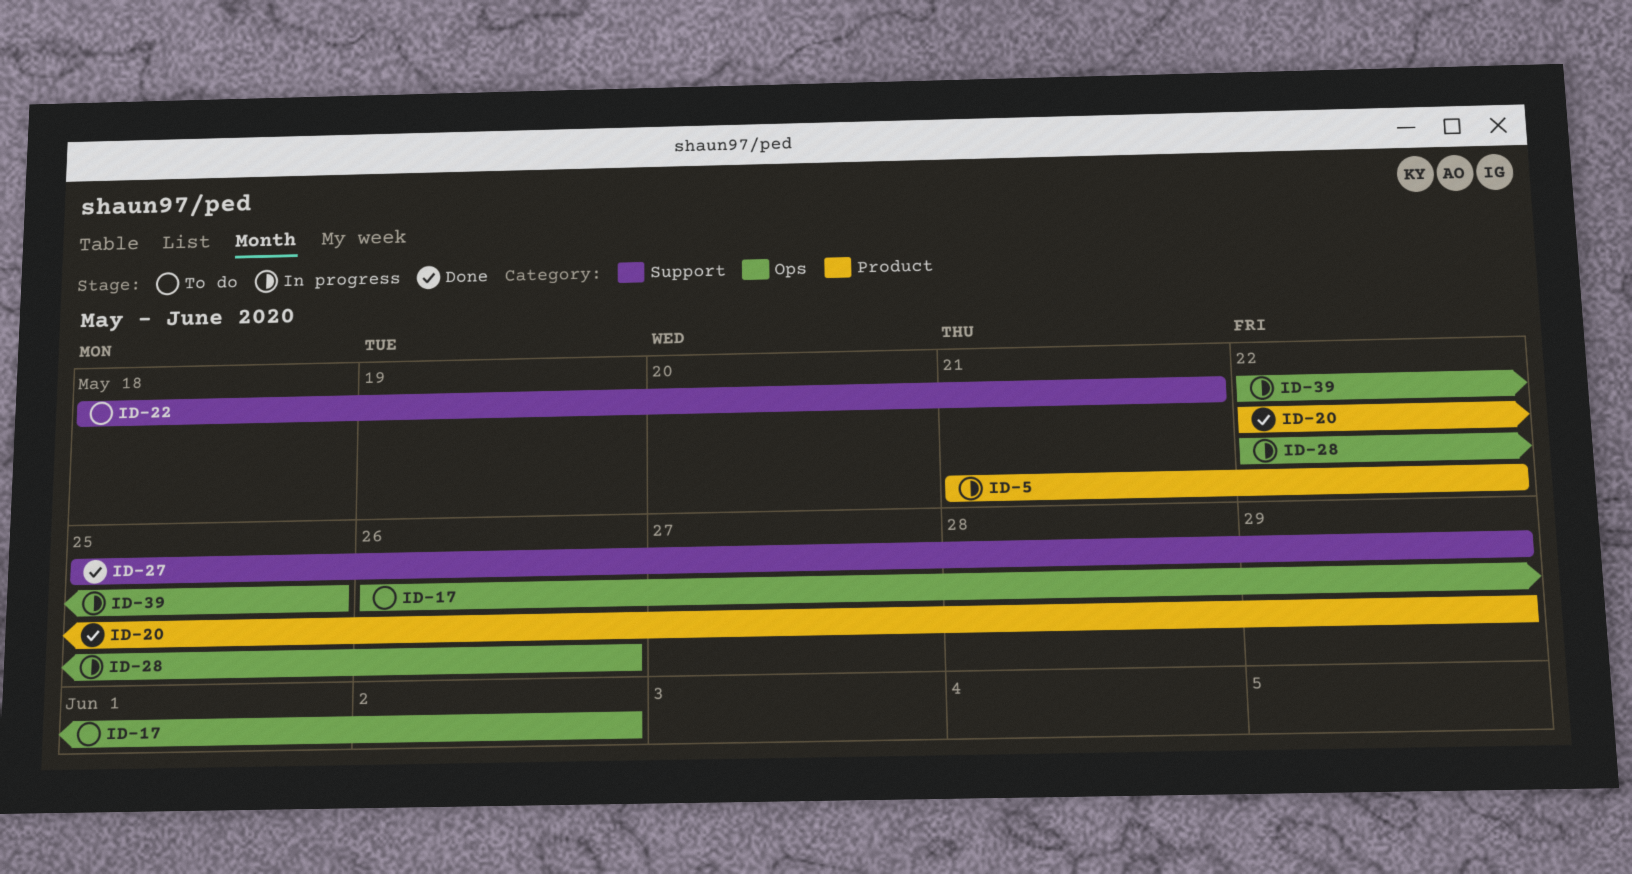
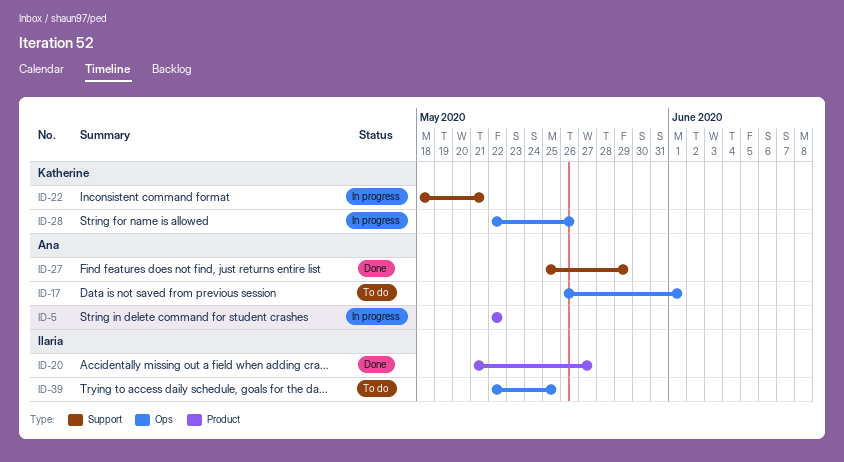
ID-5, start: May 21 -> May 22
ID-17, due: Jun 2 -> Jun 1
ID-20, start: May 22 -> May 21
ID-20, due: May 29 -> May 27
ID-22, status: To do -> In progress
ID-39, status: In progress -> To do

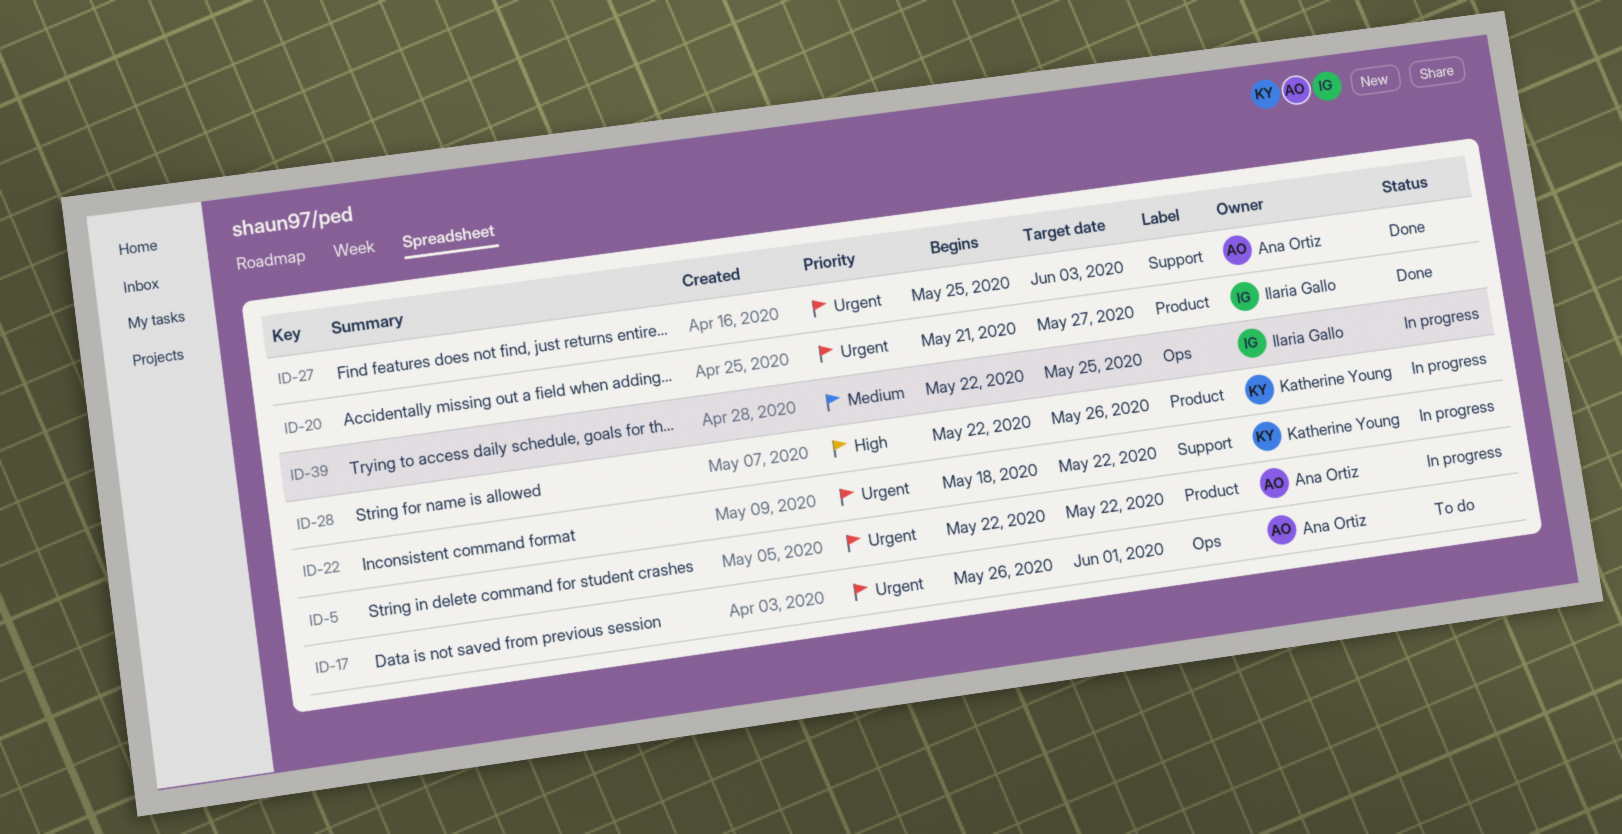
ID-22, due: May 21 -> May 22
ID-27, due: May 29 -> Jun 3
ID-28, label: Ops -> Product
ID-39, status: To do -> In progress

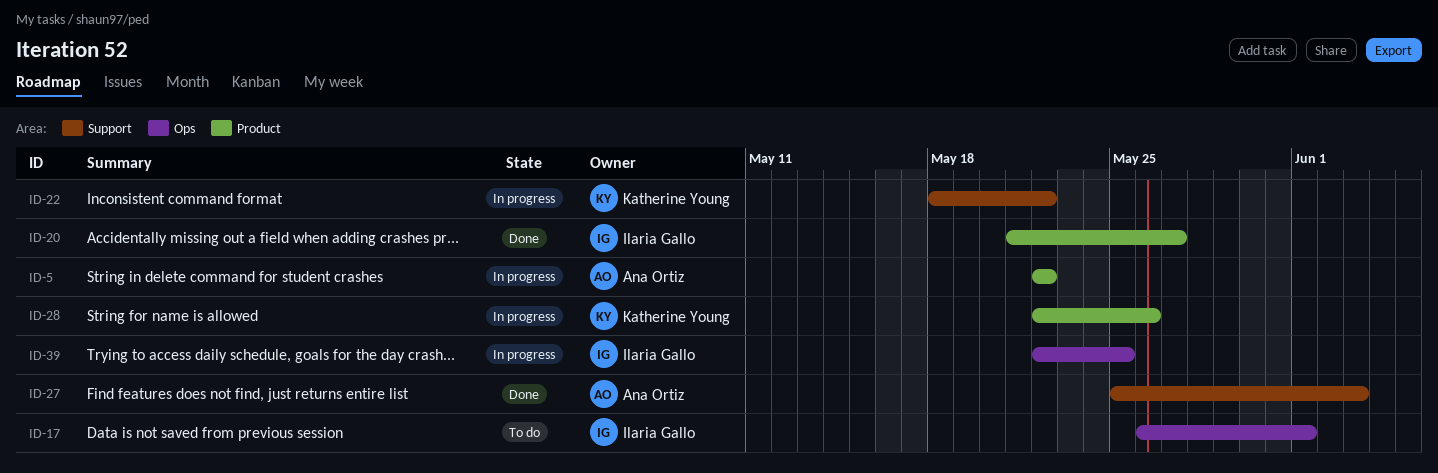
ID-17, owner: Ana Ortiz -> Ilaria Gallo

